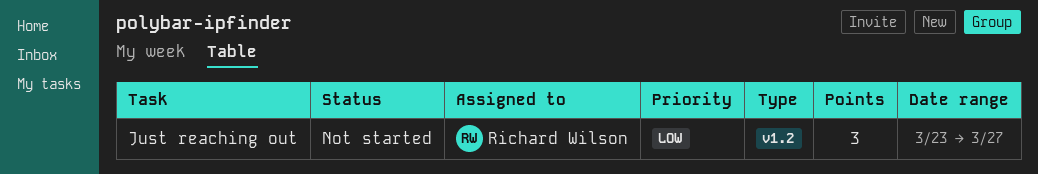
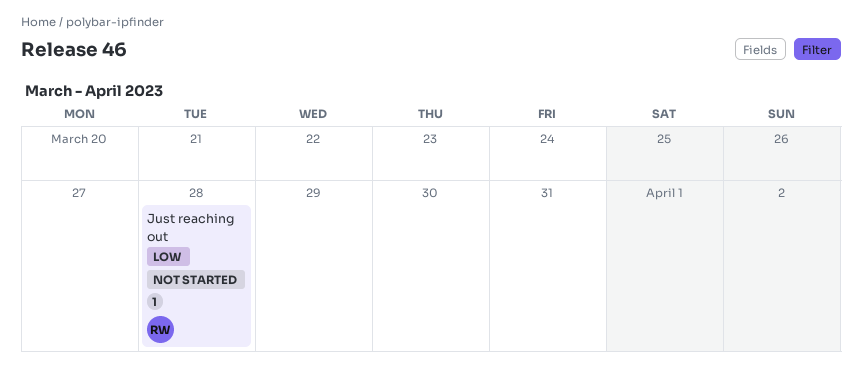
Just reaching out, estimate: 3 -> 1
Just reaching out, due: Mar 27 -> Mar 28

